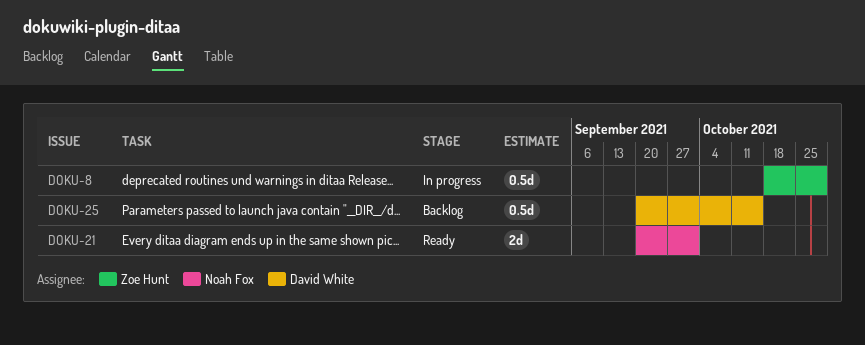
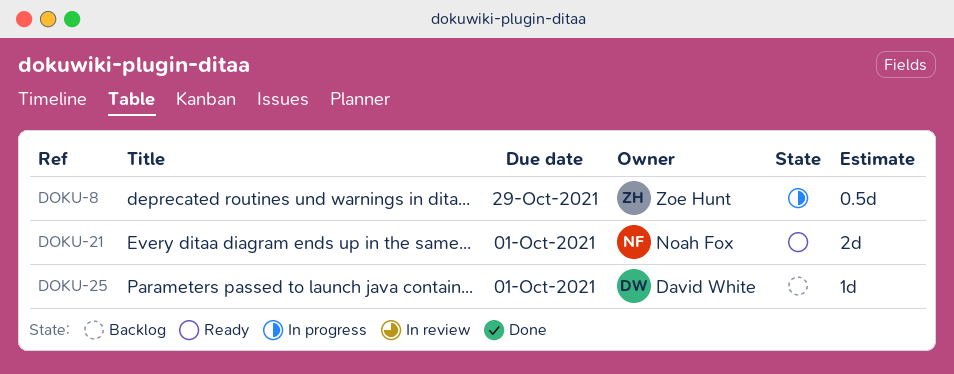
DOKU-25, estimate: 0.5d -> 1d
DOKU-25, due: Oct 15 -> Oct 1

